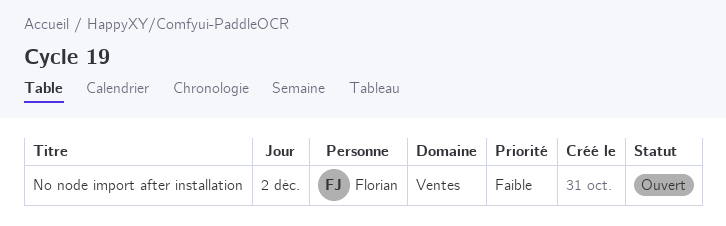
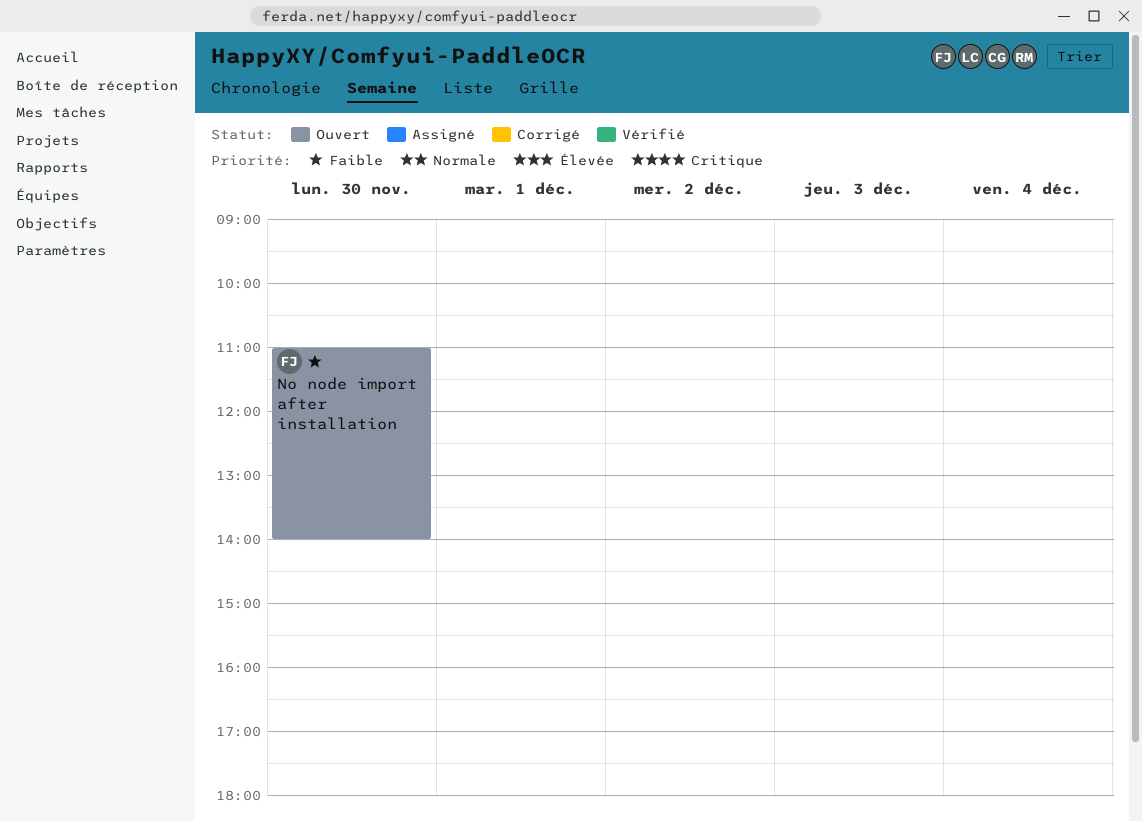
No node import after installation, day: Dec 2 -> Nov 30

